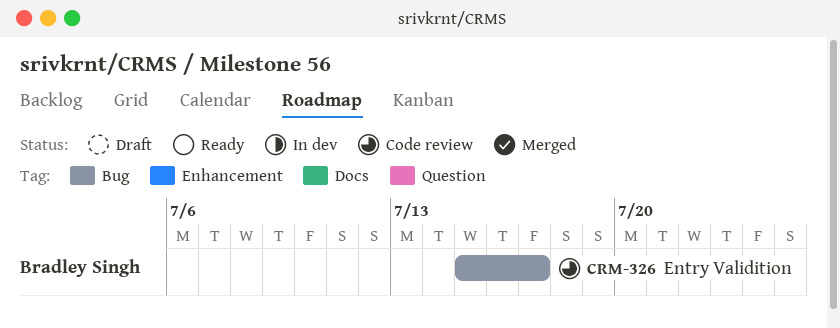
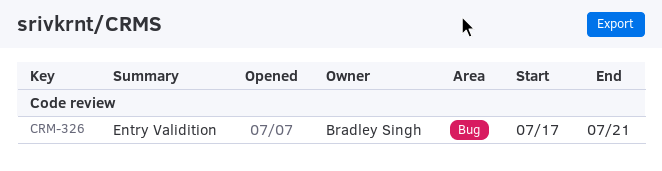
CRM-326, start: Jul 15 -> Jul 17
CRM-326, due: Jul 17 -> Jul 21

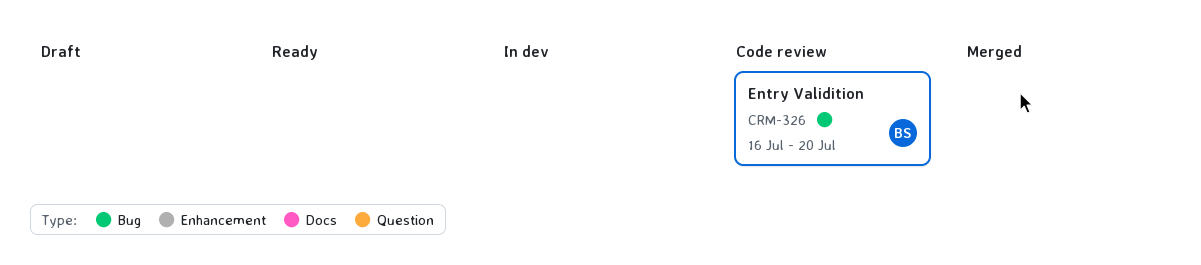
CRM-326, start: Jul 17 -> Jul 16
CRM-326, due: Jul 21 -> Jul 20

